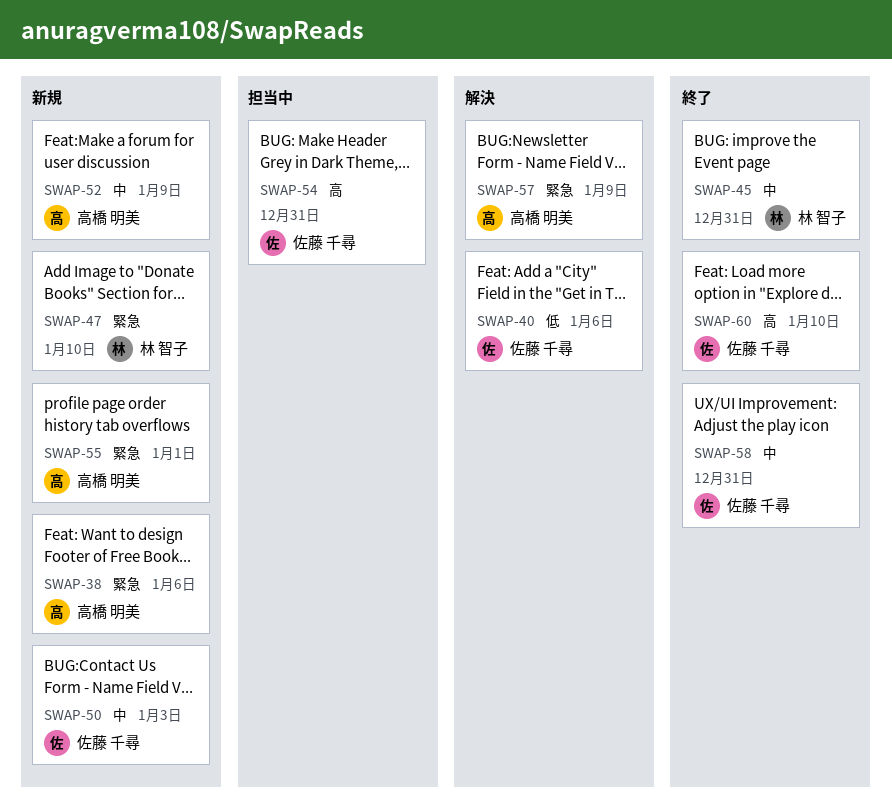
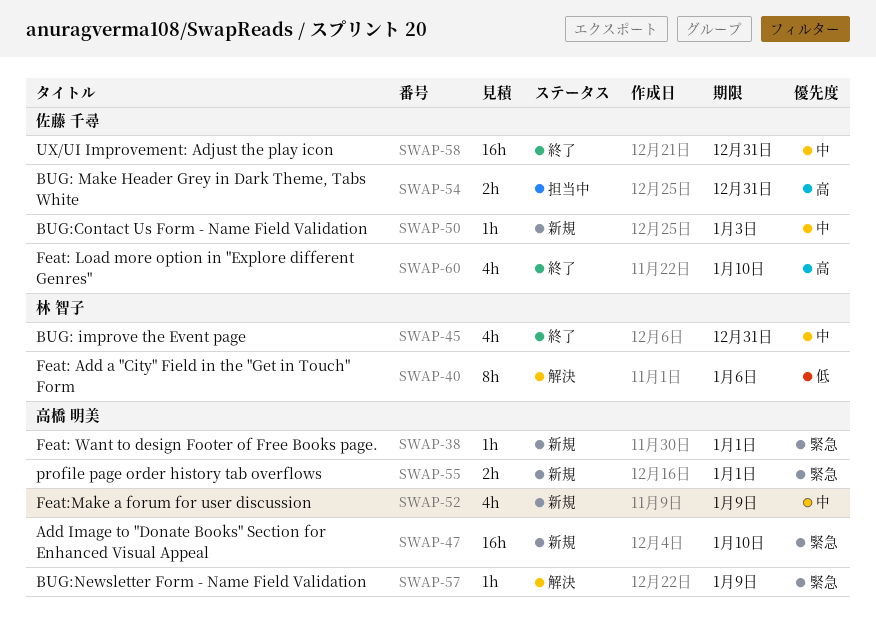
SWAP-38, due: Jan 6 -> Jan 1
SWAP-40, owner: 佐藤 千尋 -> 林 智子
SWAP-47, owner: 林 智子 -> 高橋 明美

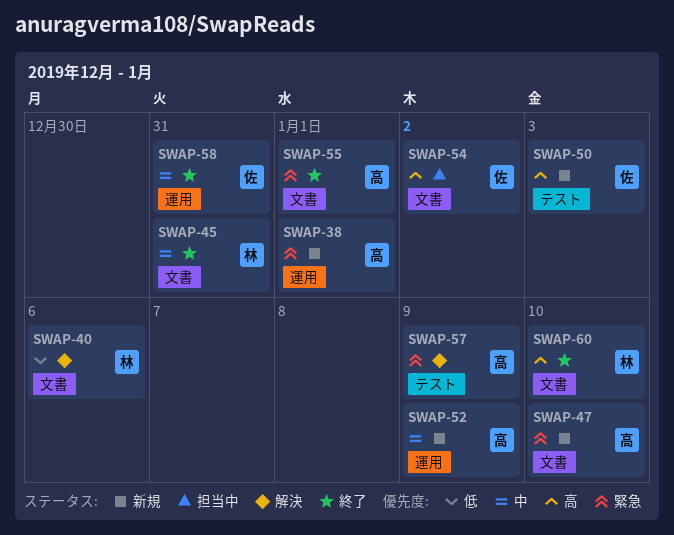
SWAP-50, priority: 中 -> 高
SWAP-54, due: Dec 31 -> Jan 2
SWAP-55, status: 新規 -> 終了
SWAP-60, owner: 佐藤 千尋 -> 林 智子

